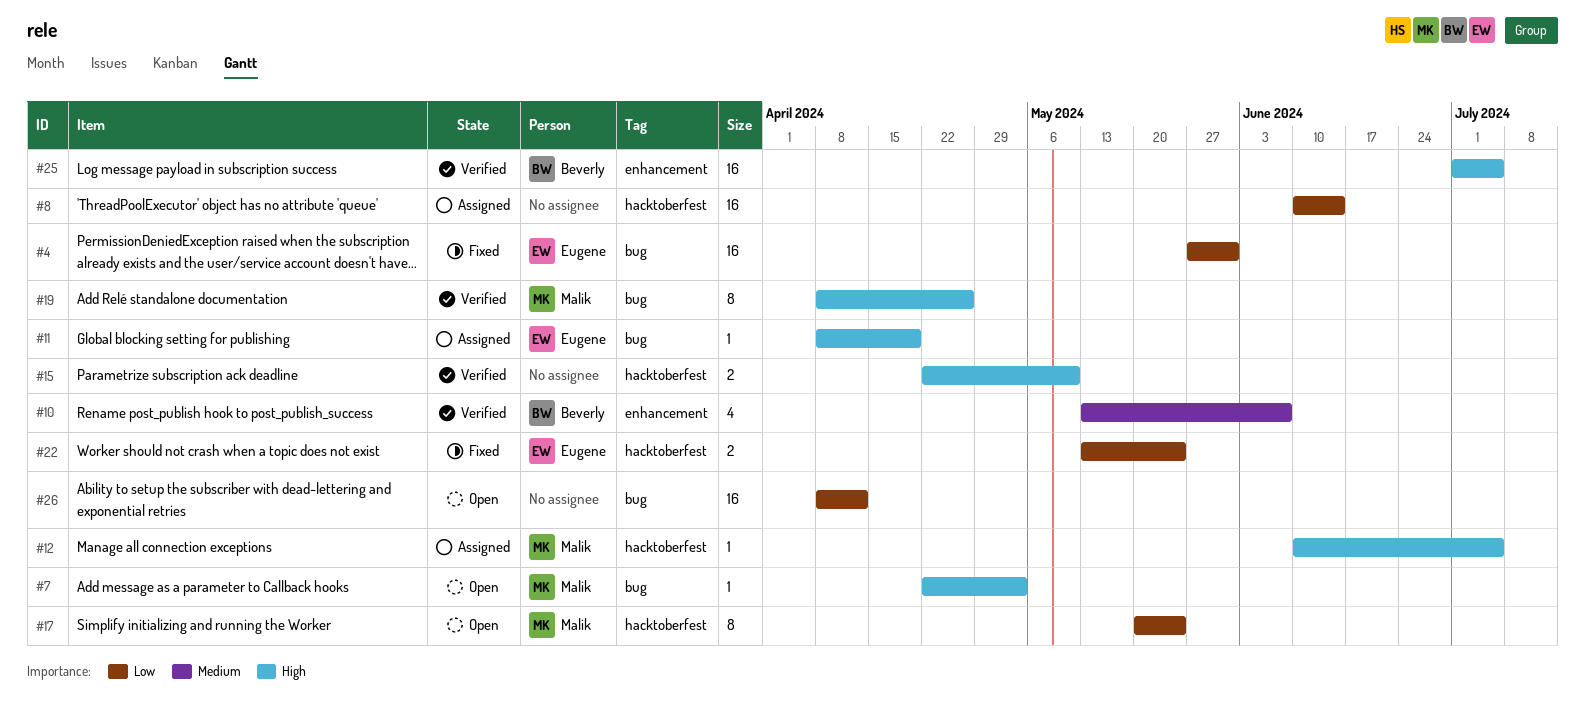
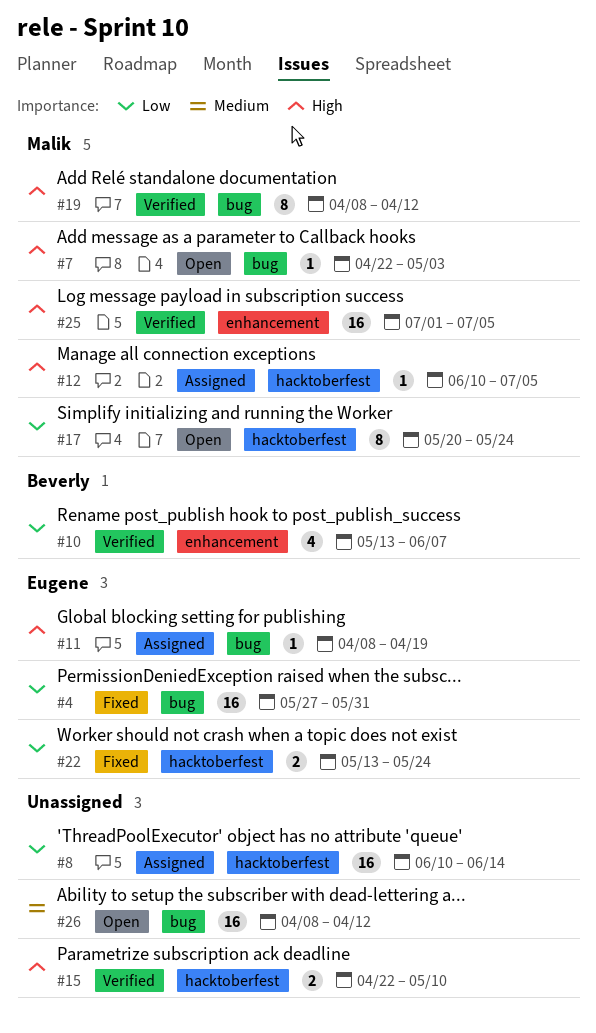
#10, priority: Medium -> Low
#19, due: Apr 26 -> Apr 12
#25, owner: Beverly -> Malik
#26, priority: Low -> Medium

